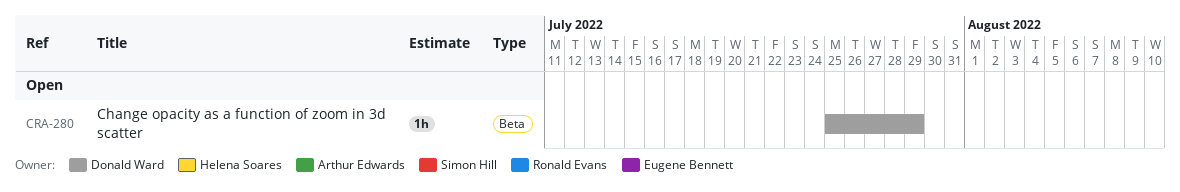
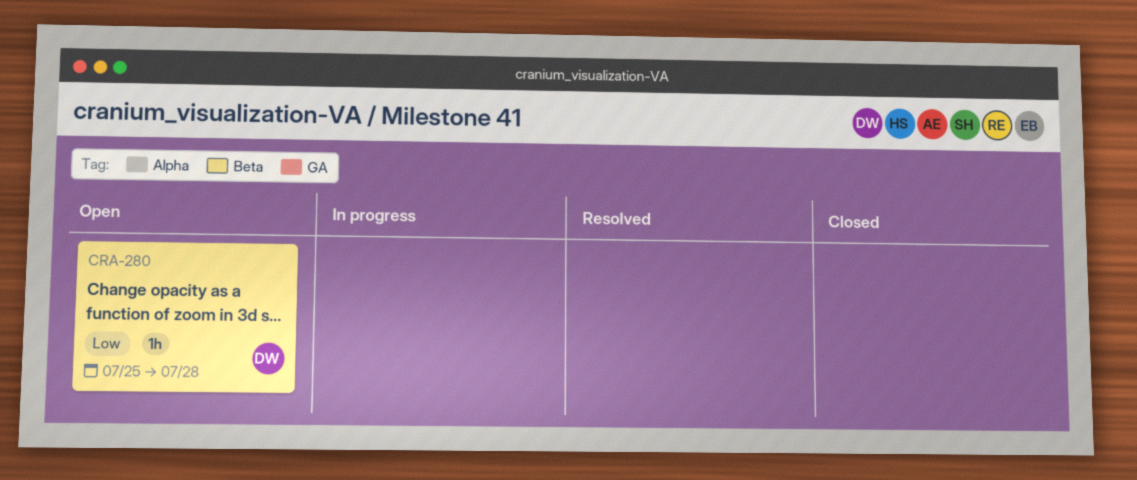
CRA-280, due: Jul 29 -> Jul 28

